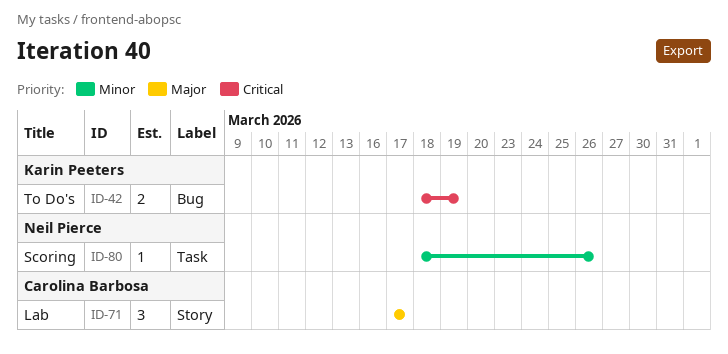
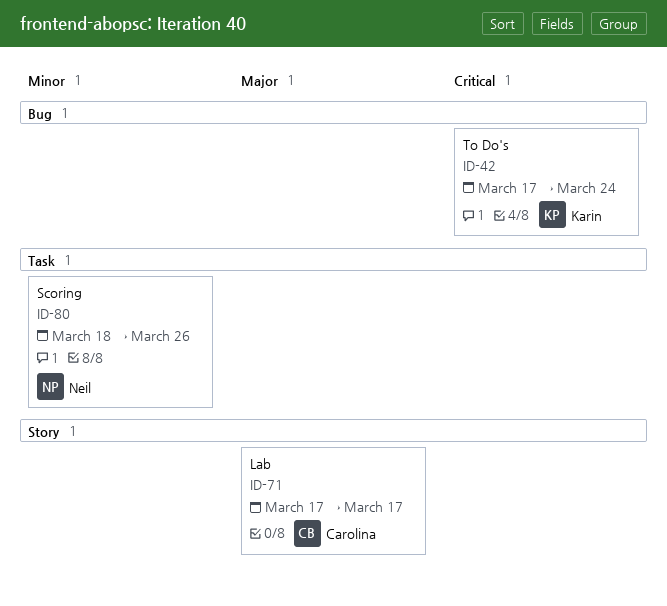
ID-42, start: Mar 18 -> Mar 17
ID-42, due: Mar 19 -> Mar 24

